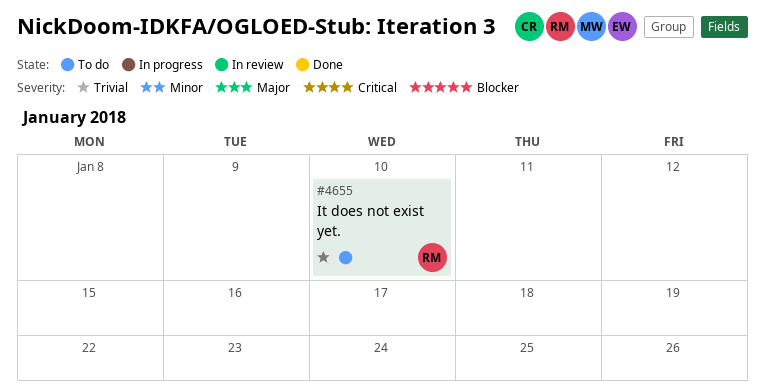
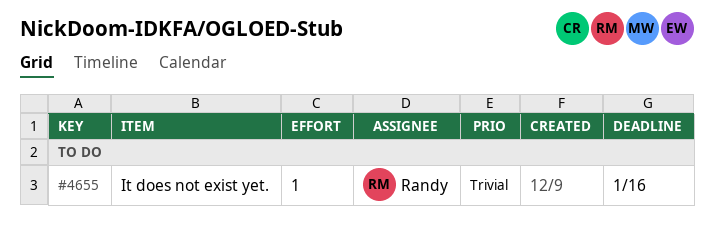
#4655, due: Jan 10 -> Jan 16

